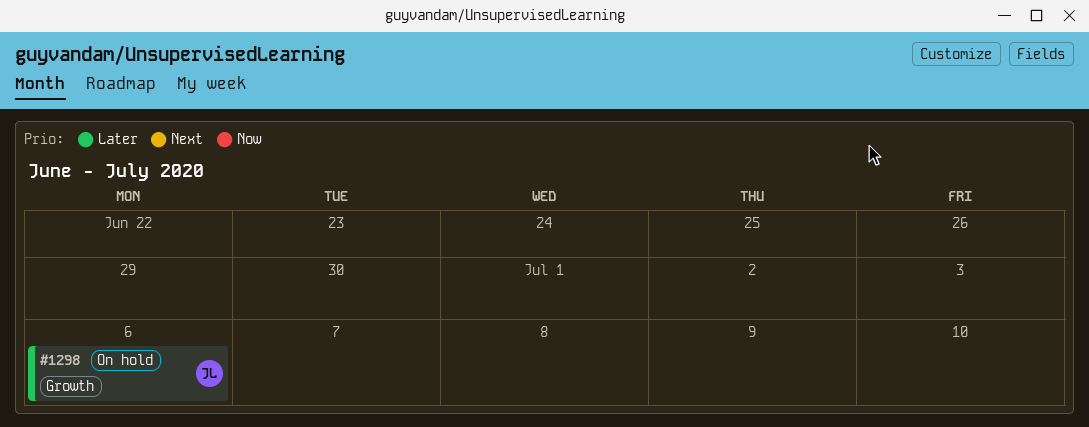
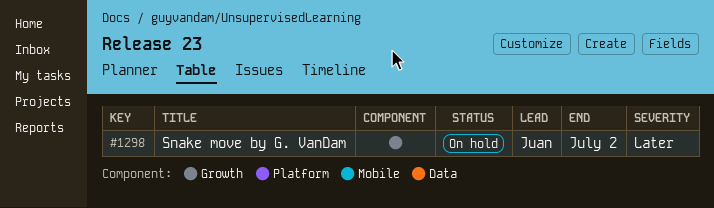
#1298, due: Jul 6 -> Jul 2

